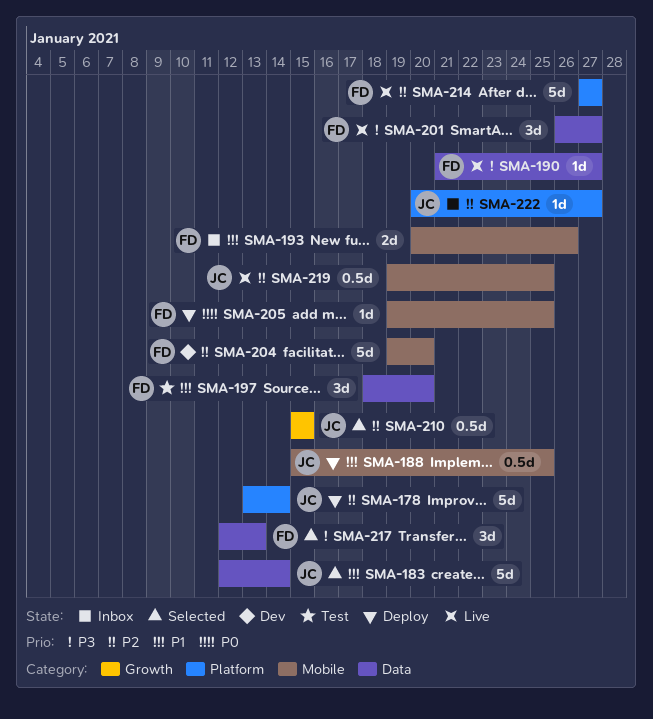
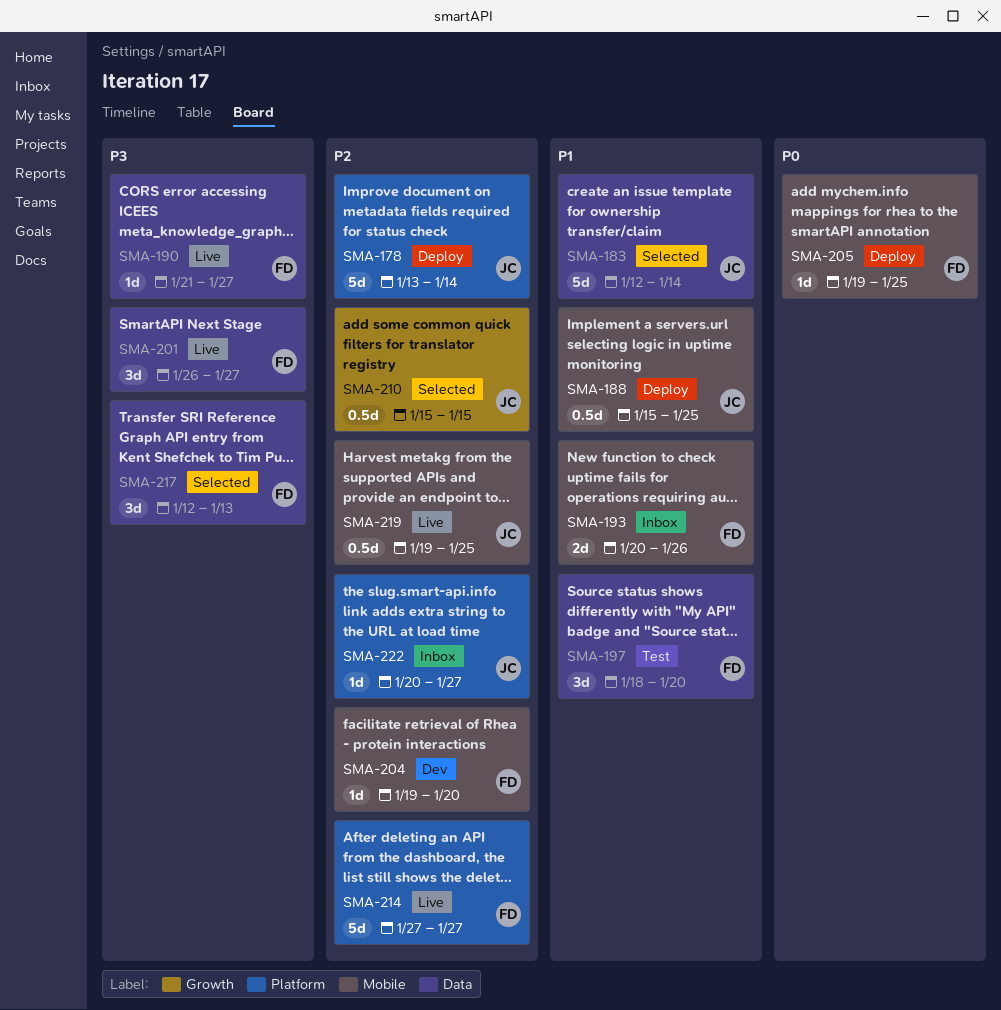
SMA-204, estimate: 5d -> 1d

